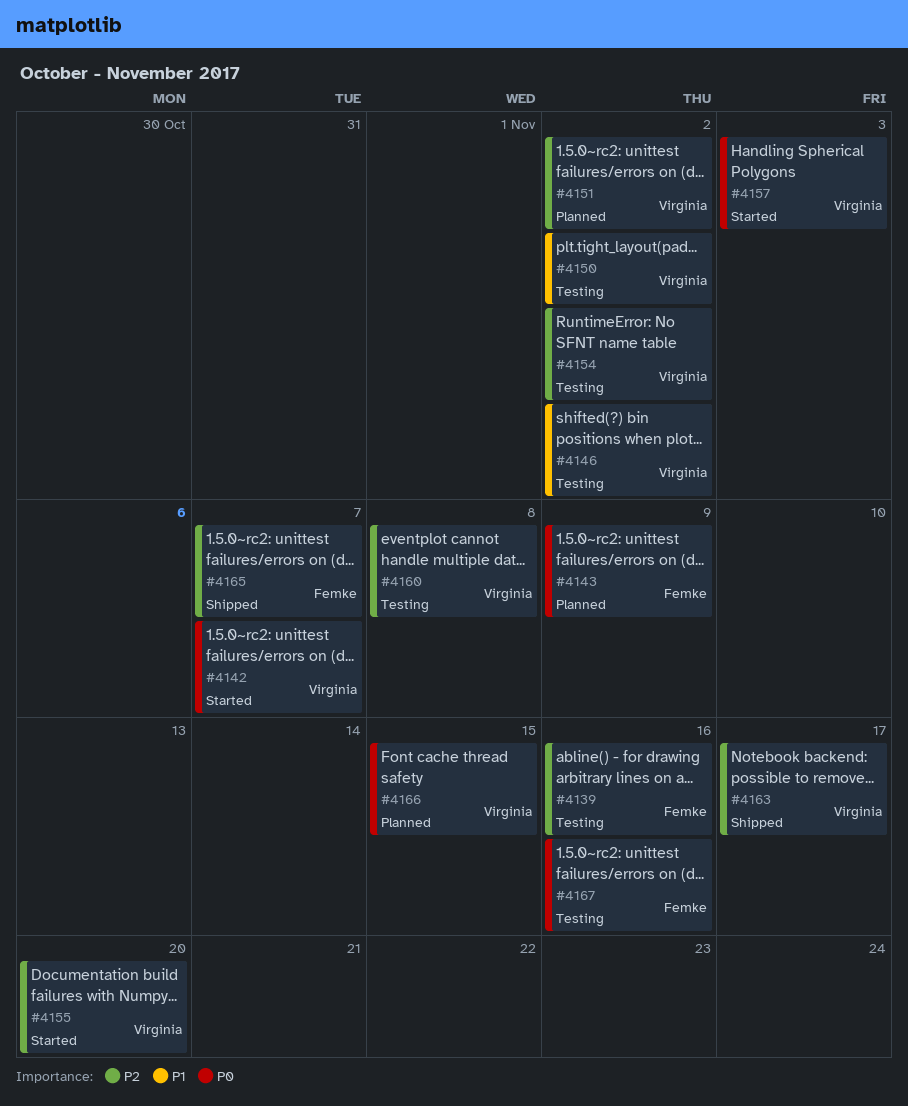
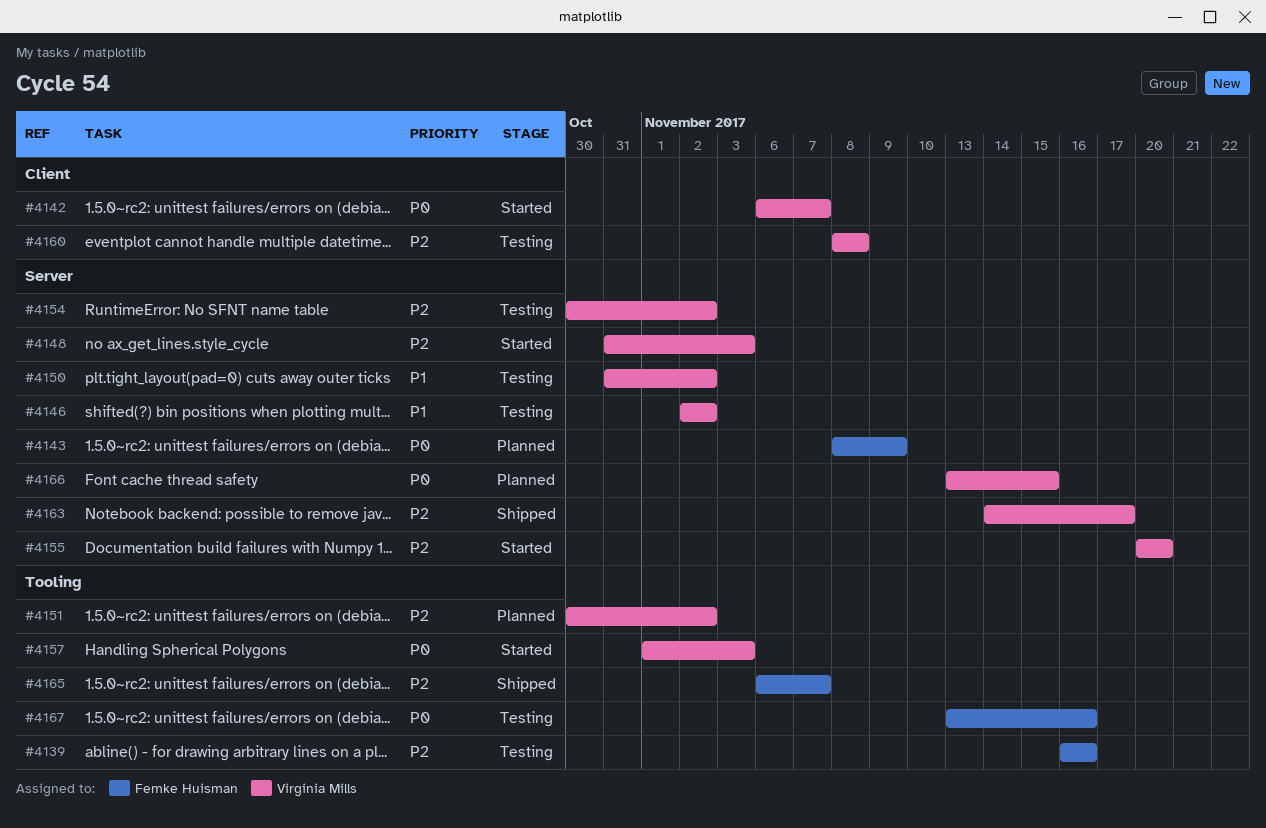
#4148: none -> present

